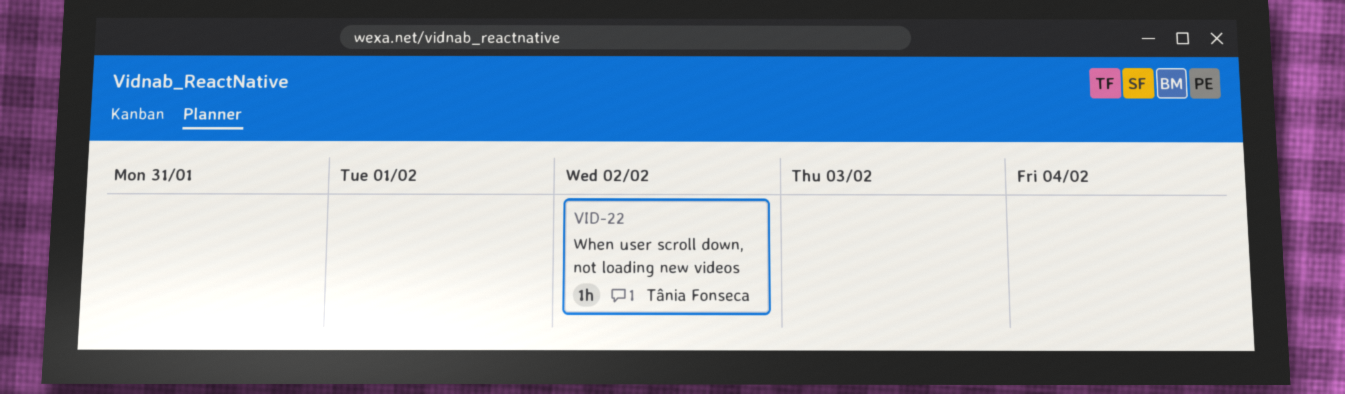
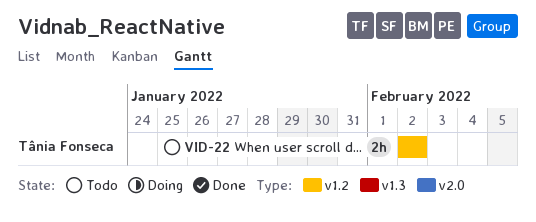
VID-22, estimate: 1h -> 2h

